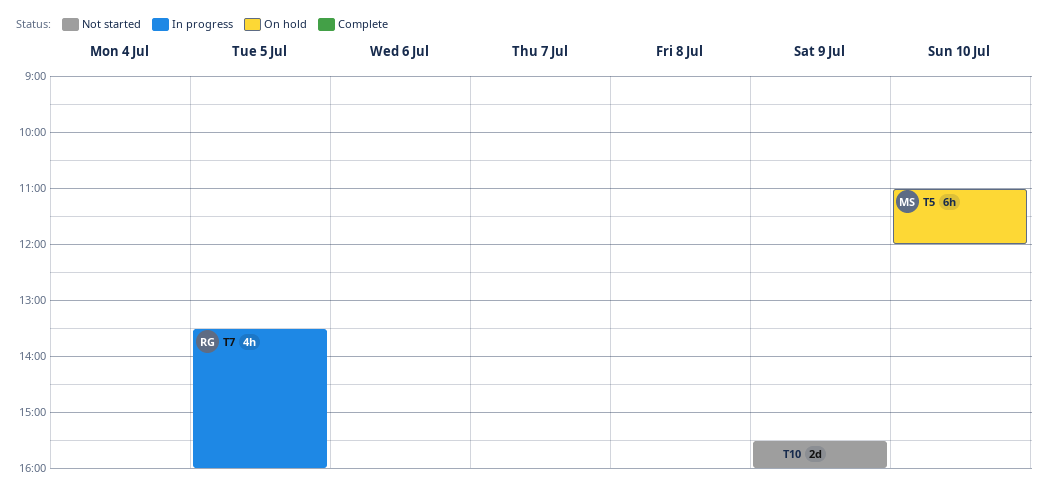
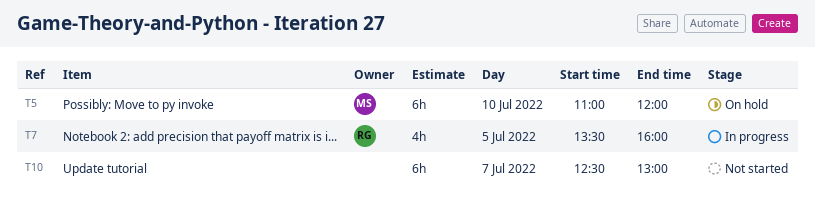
T10, estimate: 2d -> 6h
T10, day: Jul 9 -> Jul 7
T10, begins: 15:30 -> 12:30
T10, ends: 16:00 -> 13:00

